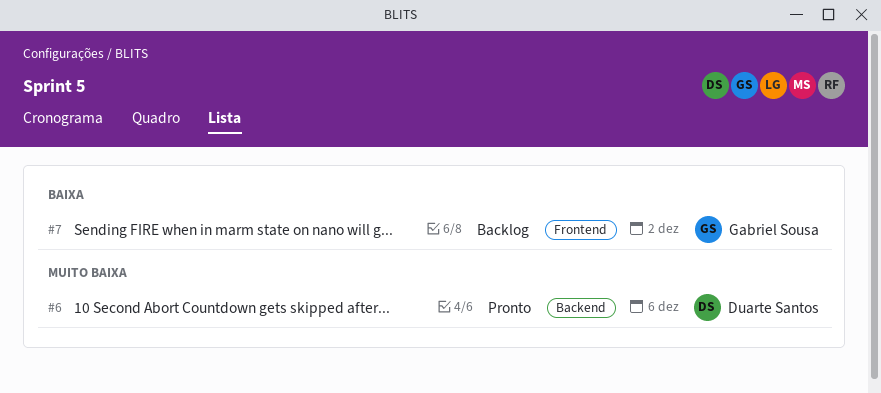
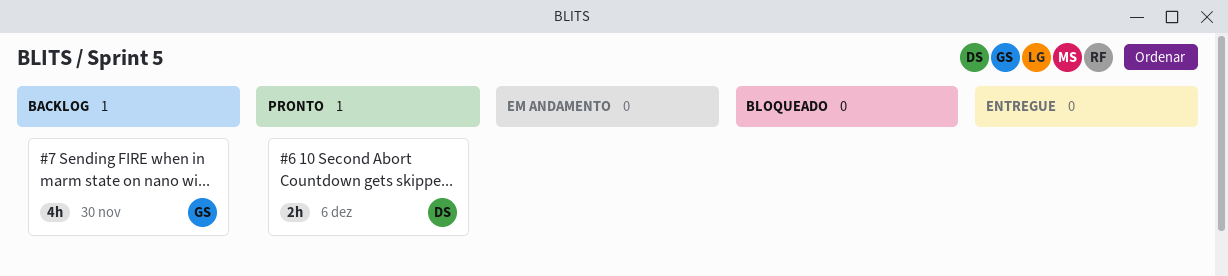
#7, due: Dec 2 -> Nov 30

